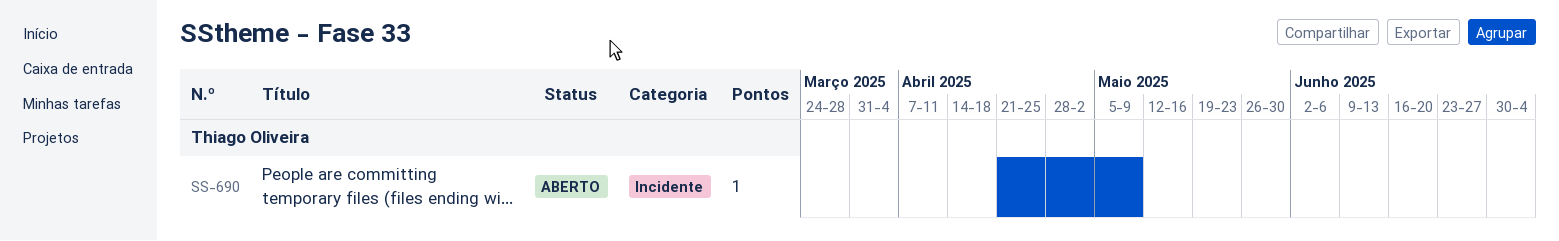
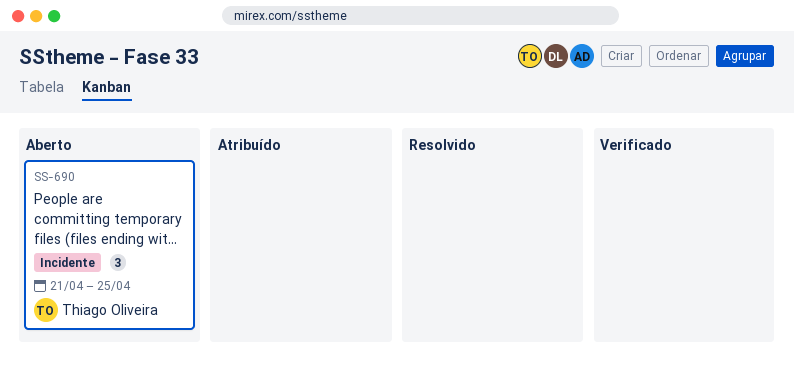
SS-690, estimate: 1 -> 3
SS-690, due: May 9 -> Apr 25

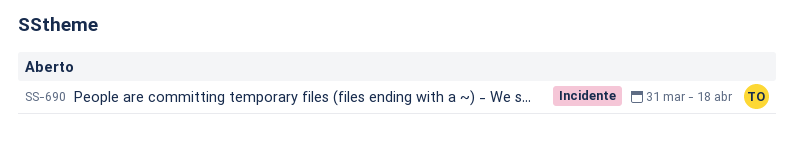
SS-690, start: Apr 21 -> Mar 31
SS-690, due: Apr 25 -> Apr 18

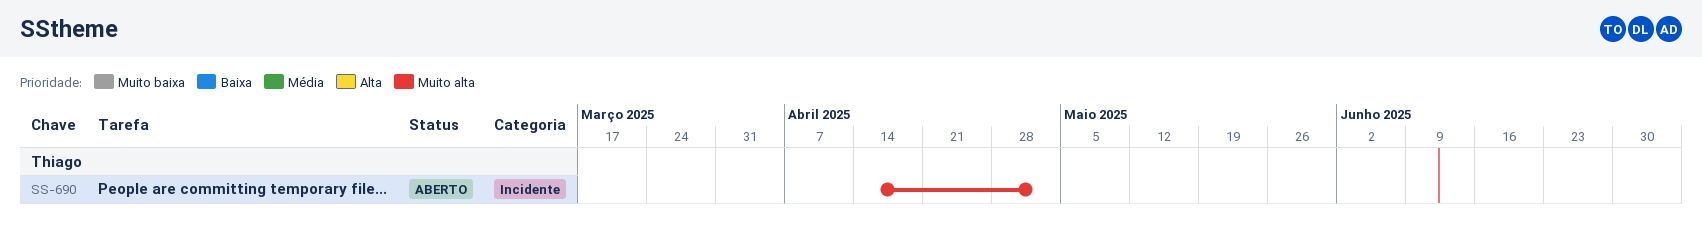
SS-690, start: Mar 31 -> Apr 14
SS-690, due: Apr 18 -> May 2

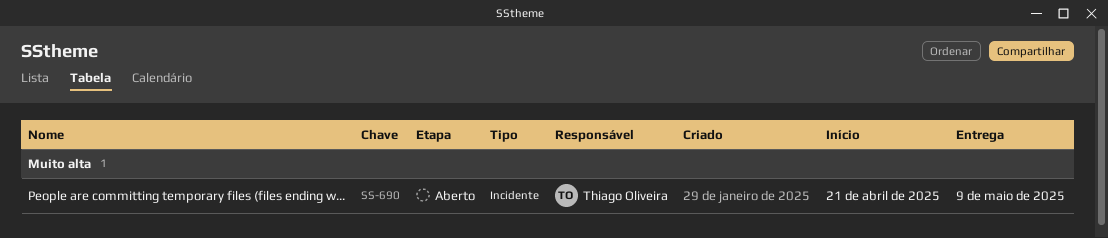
SS-690, start: Apr 14 -> Apr 21
SS-690, due: May 2 -> May 9

